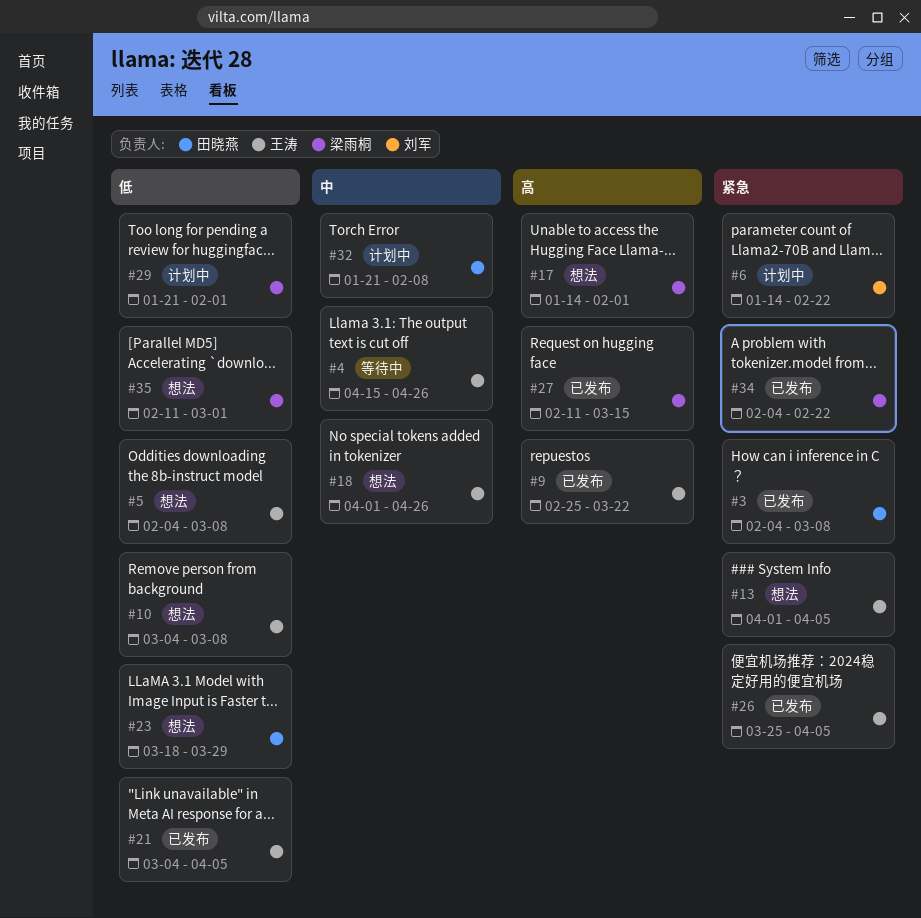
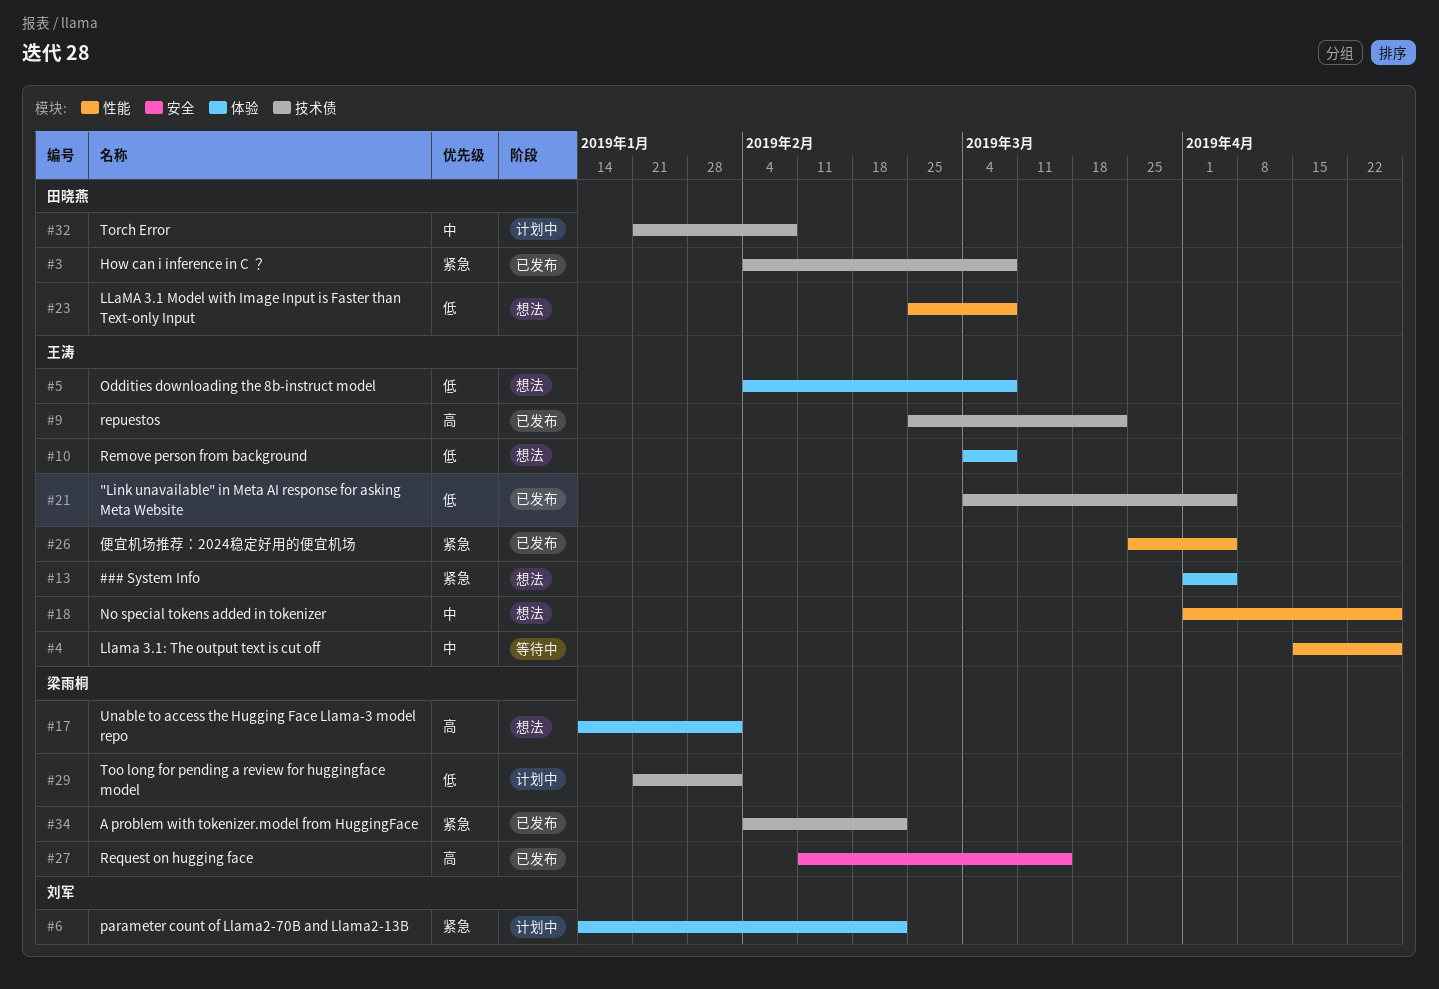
#23, start: Mar 18 -> Feb 25
#23, due: Mar 29 -> Mar 8
#35: present -> none

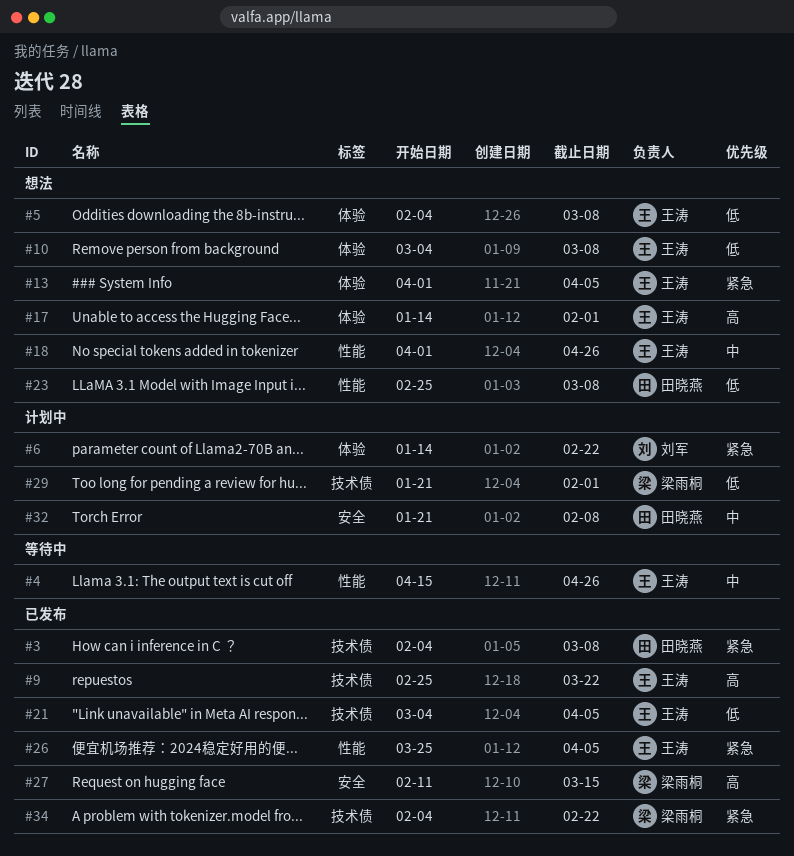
#17, owner: 梁雨桐 -> 王涛
#32, label: 技术债 -> 安全

